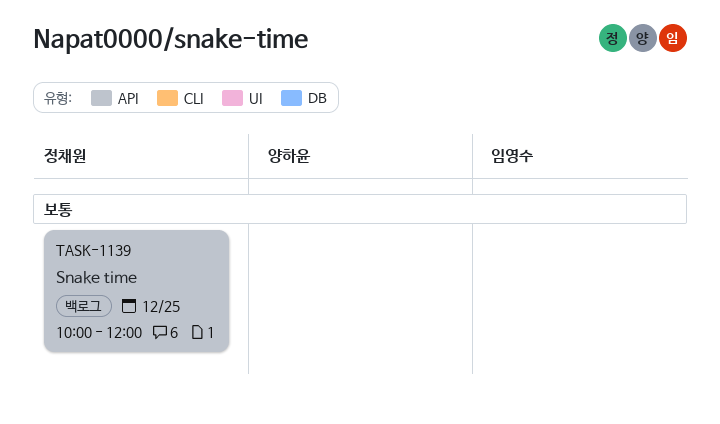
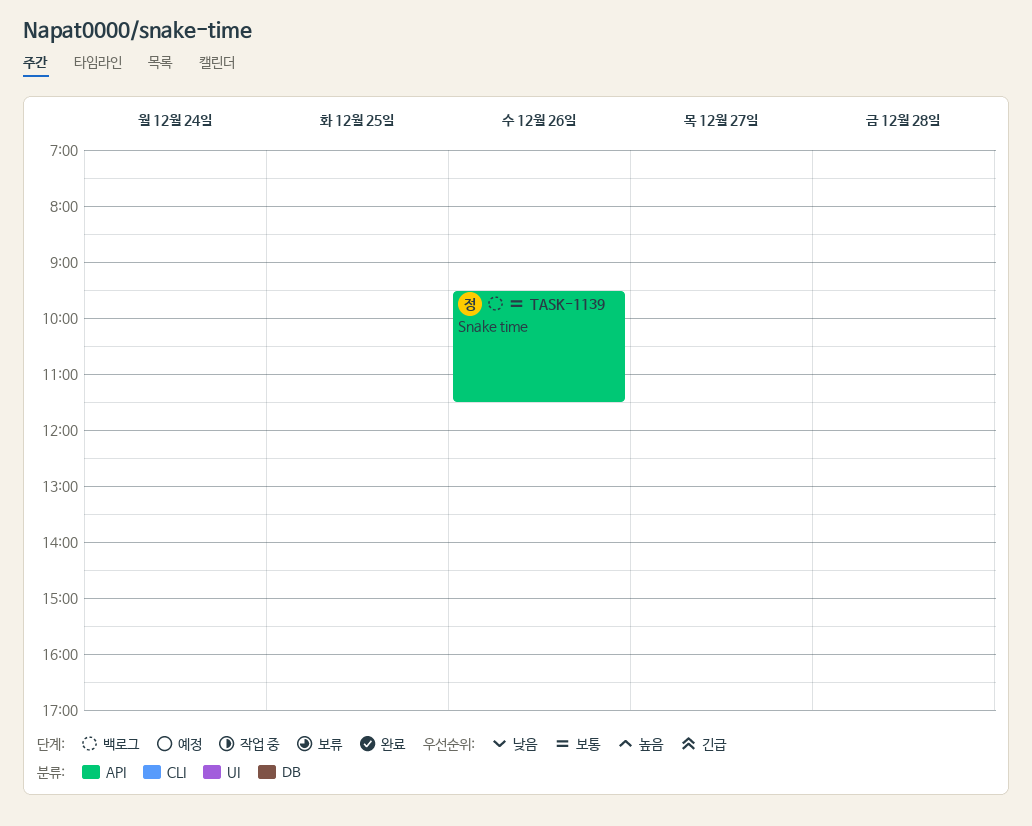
TASK-1139, day: Dec 25 -> Dec 26
TASK-1139, begins: 10:00 -> 09:30
TASK-1139, ends: 12:00 -> 11:30

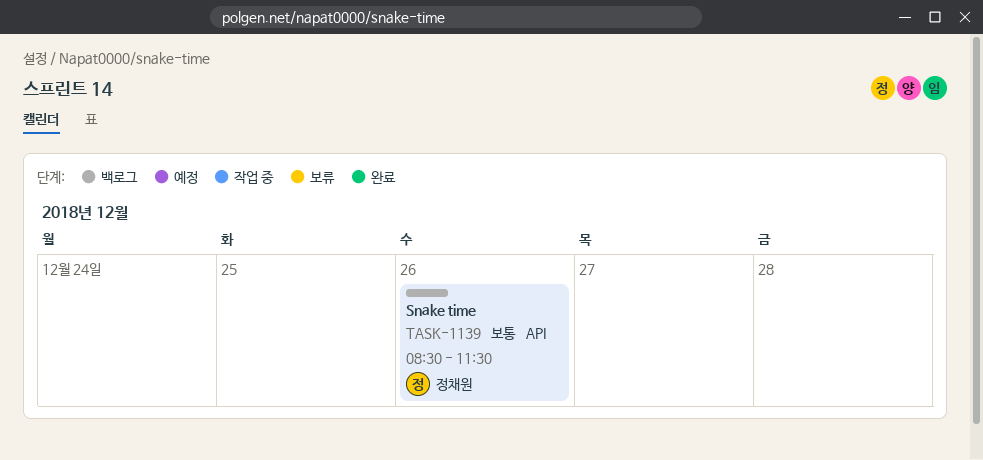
TASK-1139, begins: 09:30 -> 08:30

